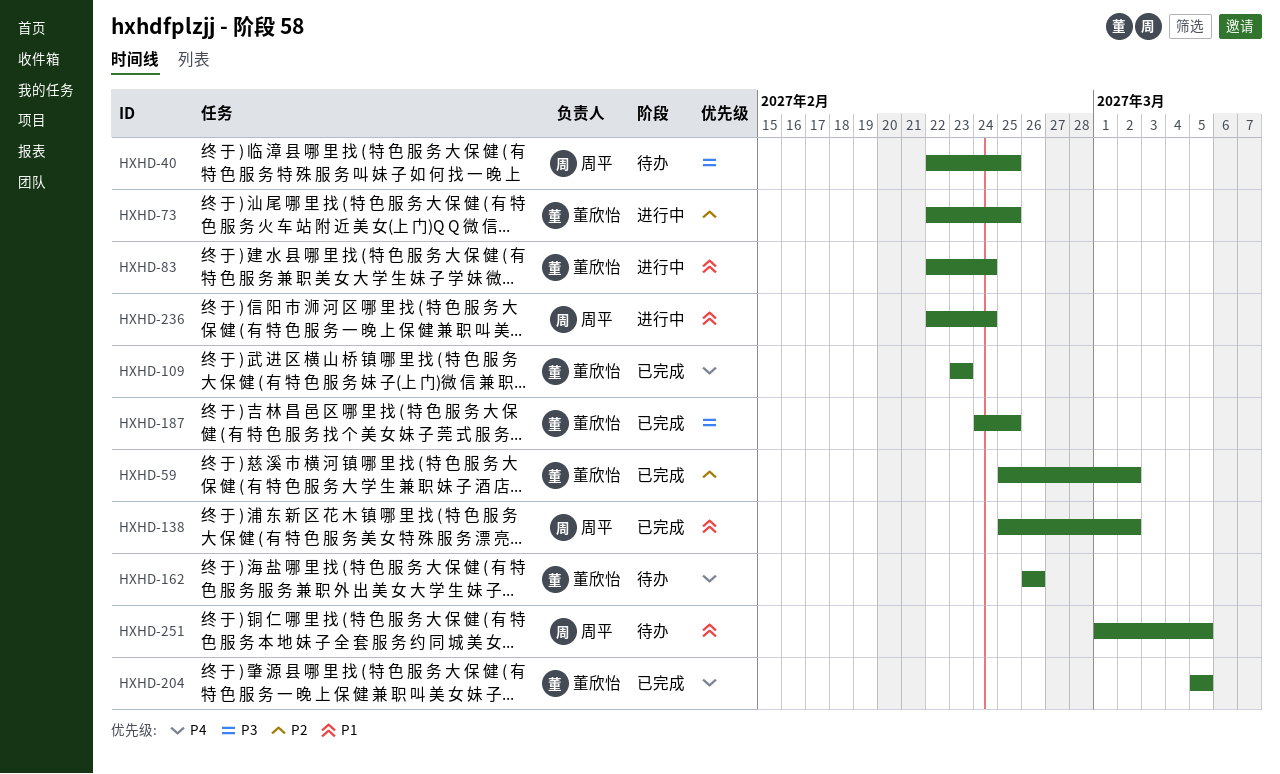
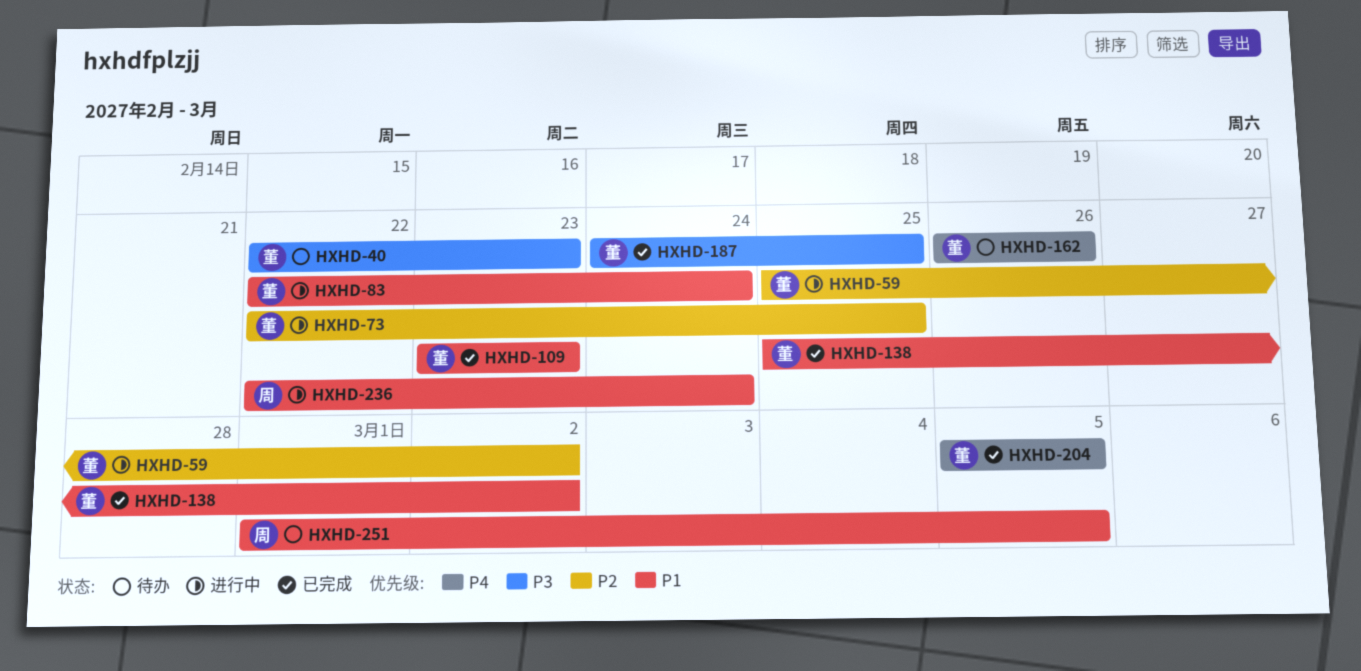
HXHD-40, owner: 周平 -> 董欣怡
HXHD-40, due: Feb 25 -> Feb 23
HXHD-59, status: 已完成 -> 进行中
HXHD-109, priority: P4 -> P1
HXHD-138, owner: 周平 -> 董欣怡

